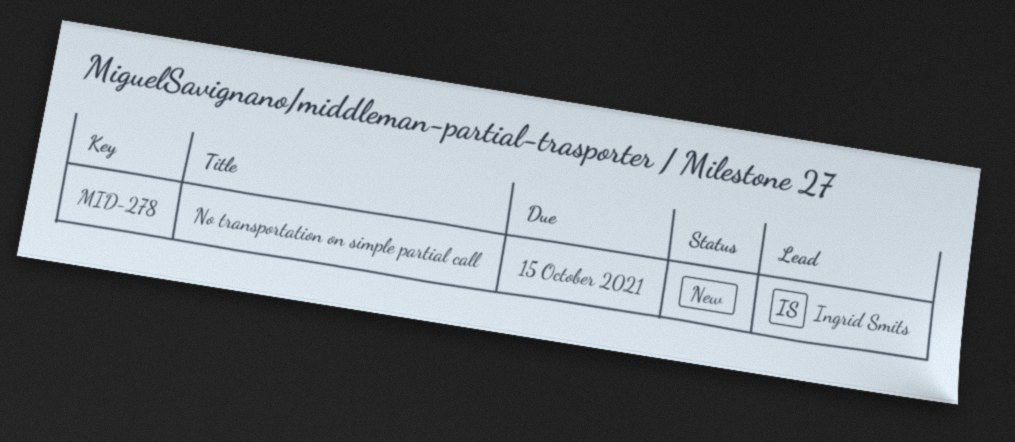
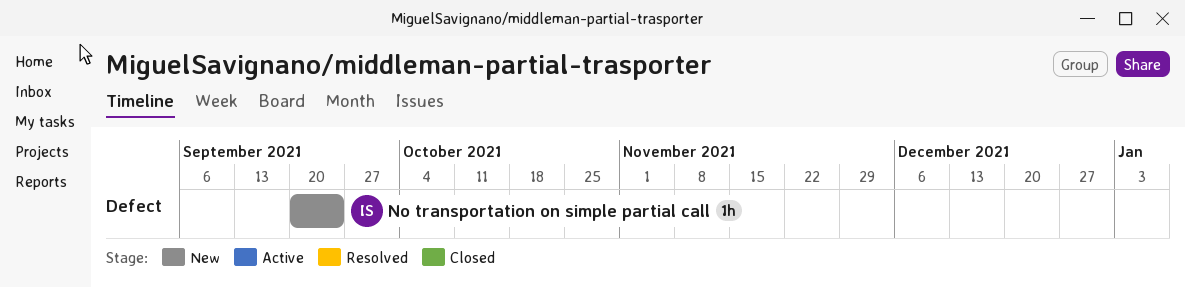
No transportation on simple partial call, due: Oct 15 -> Sep 24

